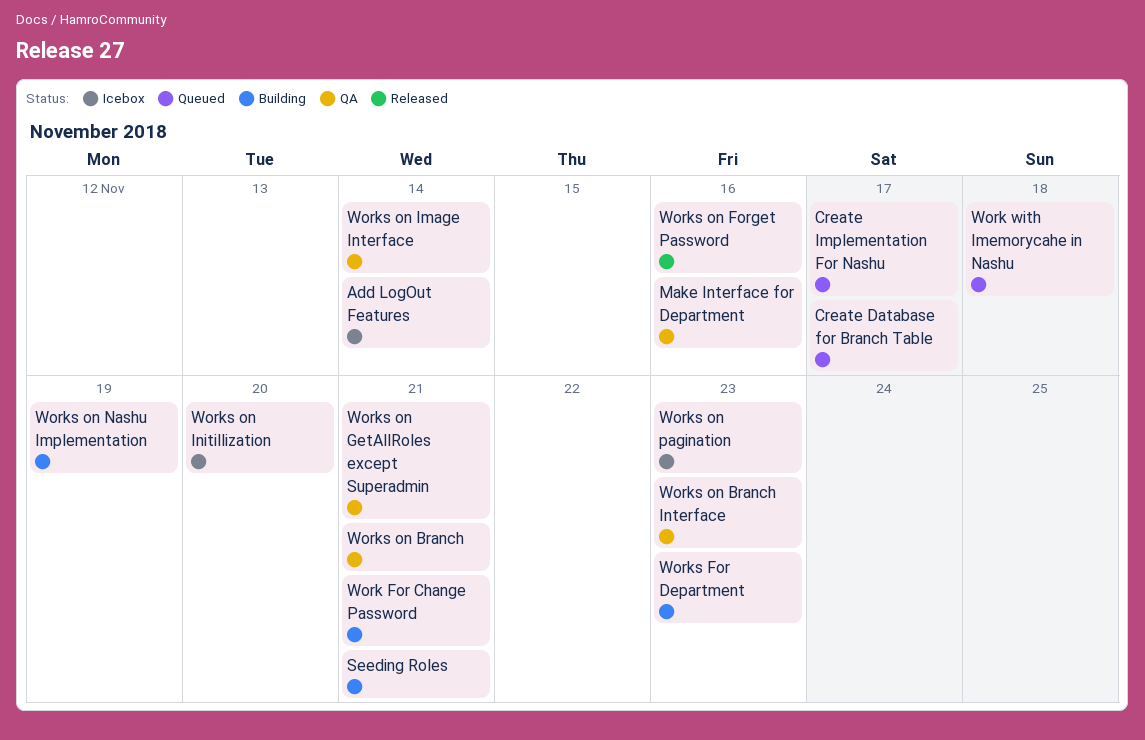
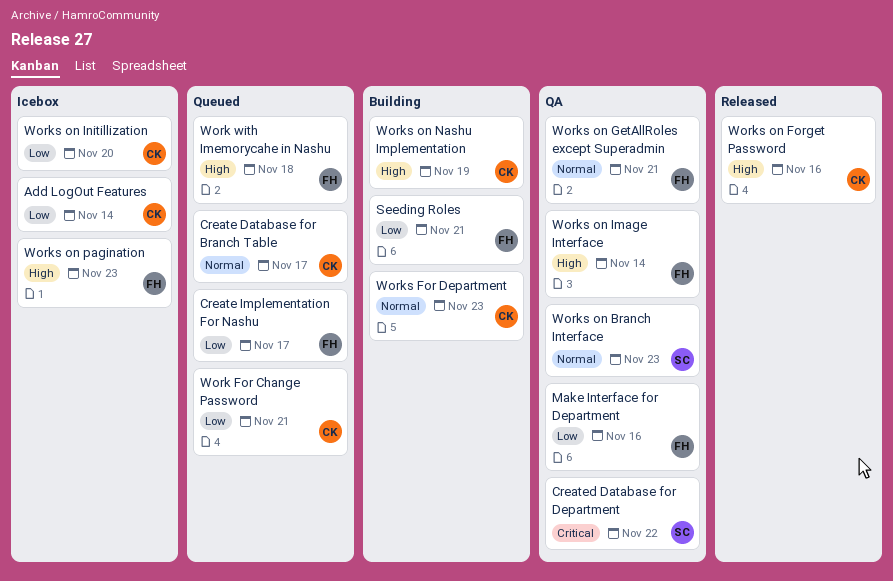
Created Database for Department: none -> present
Work For Change Password, status: Building -> Queued
Works on Branch: present -> none

